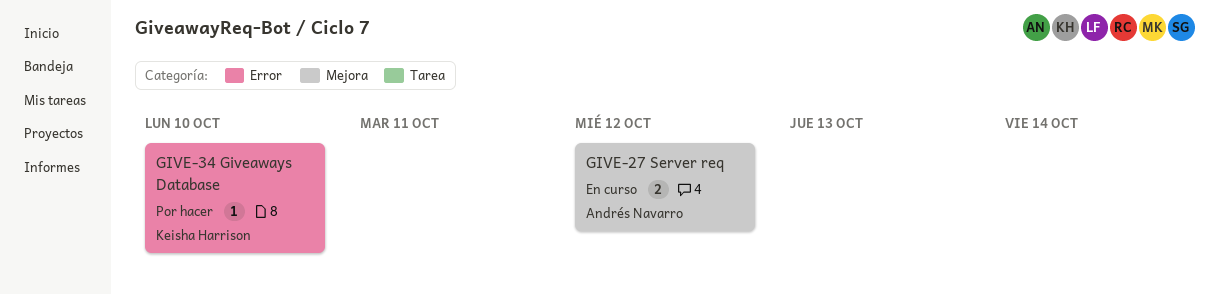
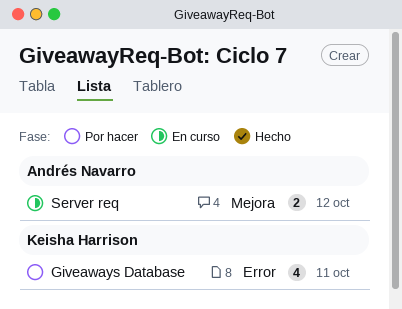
Giveaways Database, estimate: 1 -> 4
Giveaways Database, due: Oct 10 -> Oct 11

